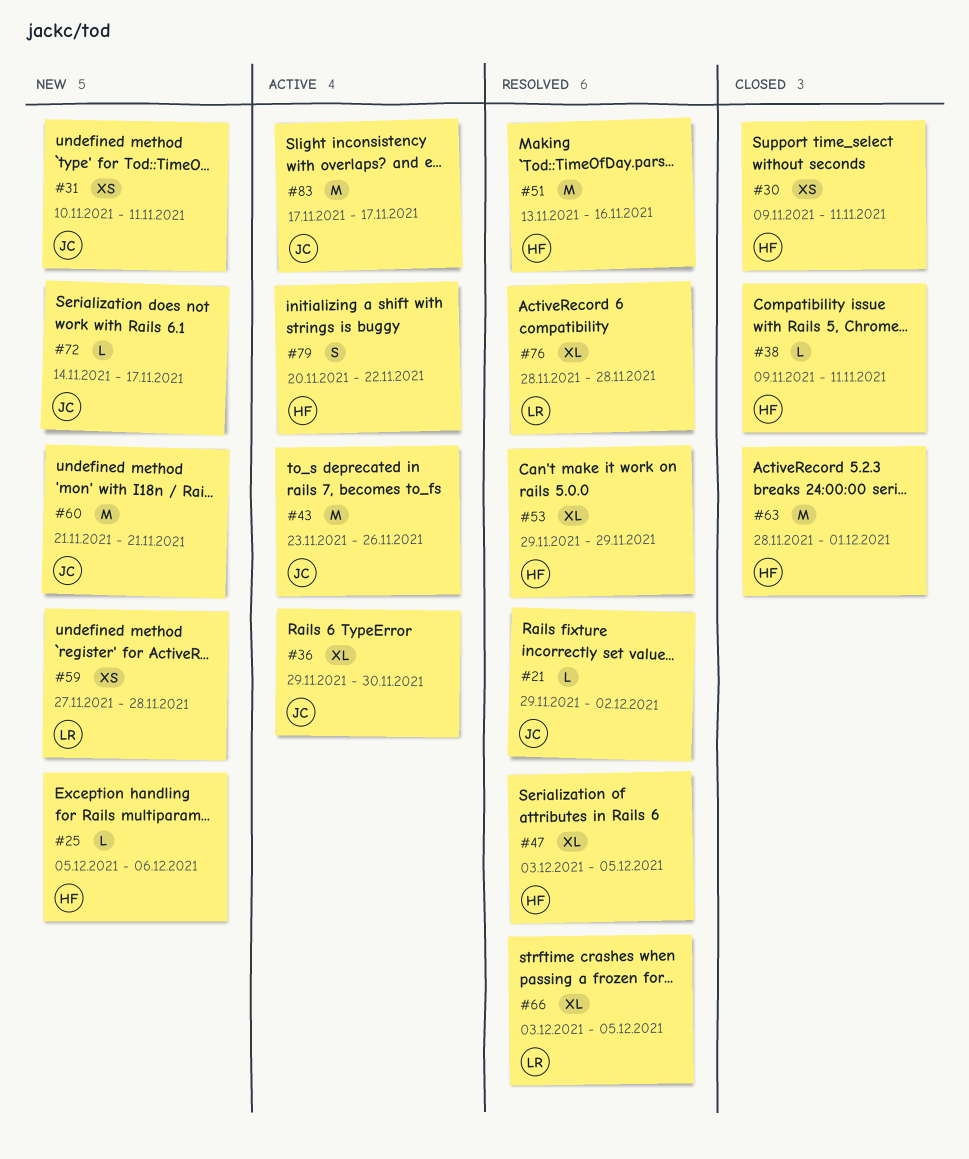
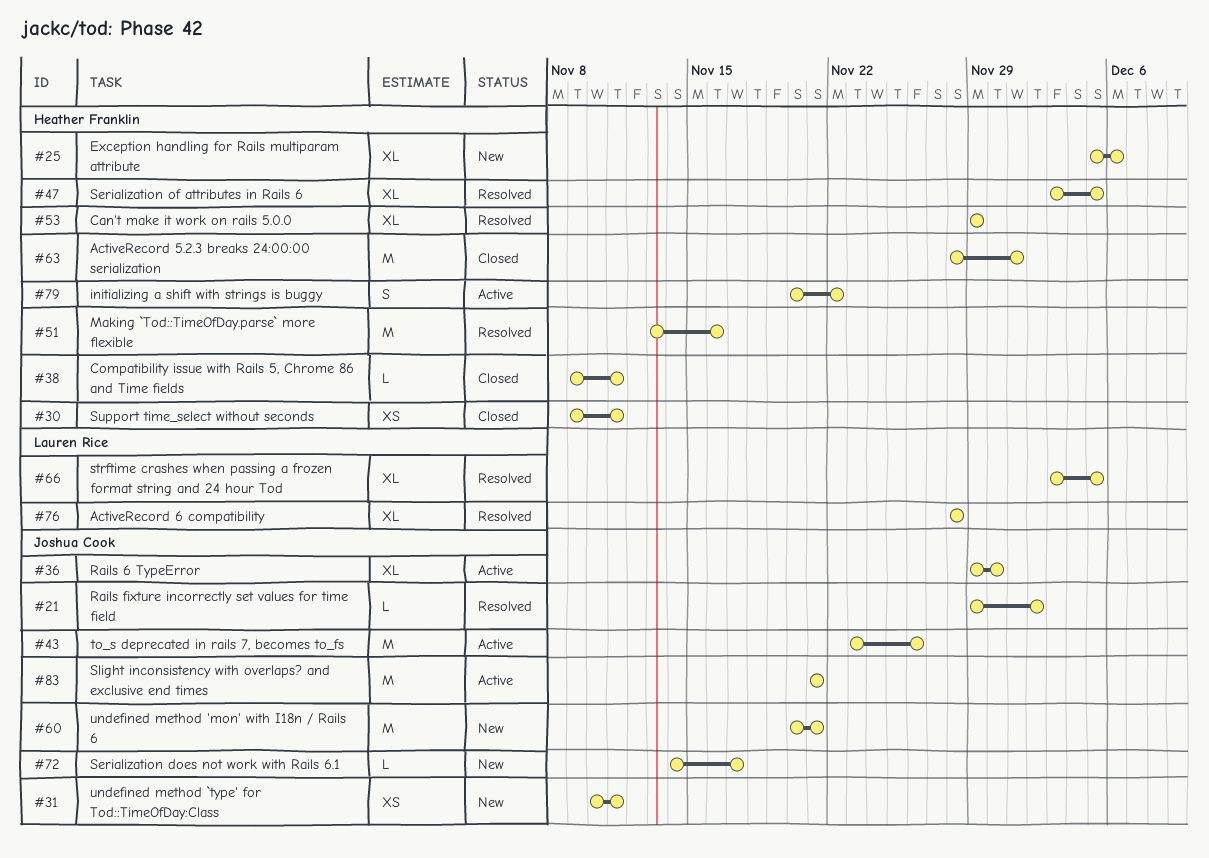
#25, estimate: L -> XL
#59: present -> none
#60, start: Nov 21 -> Nov 20
#83, start: Nov 17 -> Nov 21
#83, due: Nov 17 -> Nov 21

